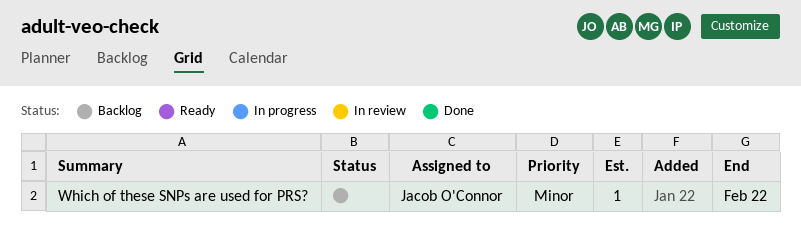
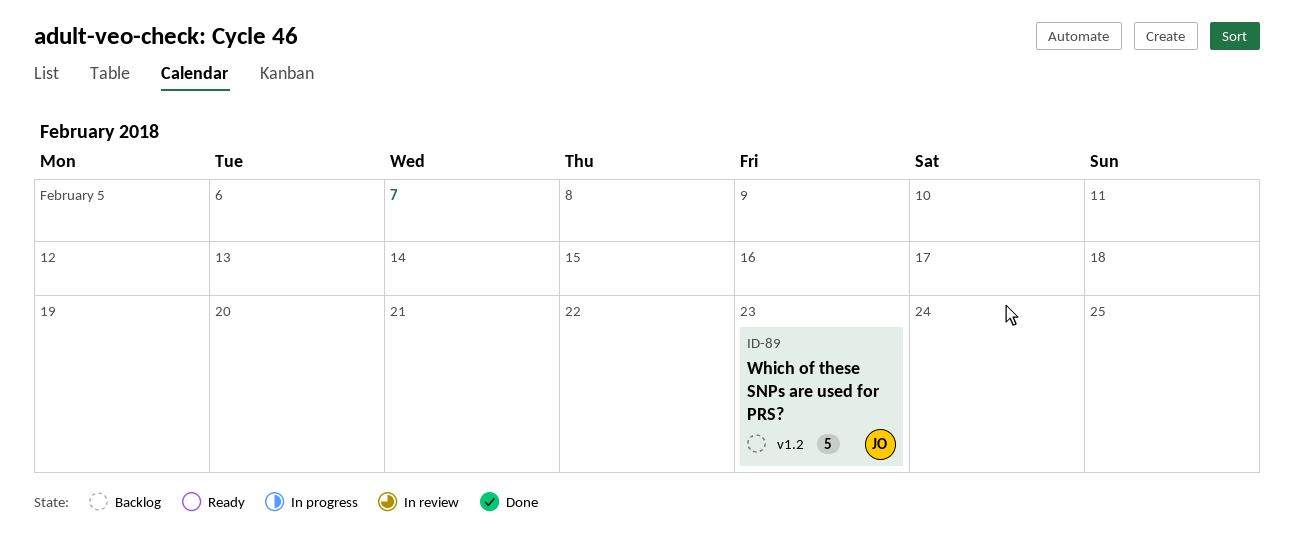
Which of these SNPs are used for PRS?, estimate: 1 -> 5
Which of these SNPs are used for PRS?, due: Feb 22 -> Feb 23

